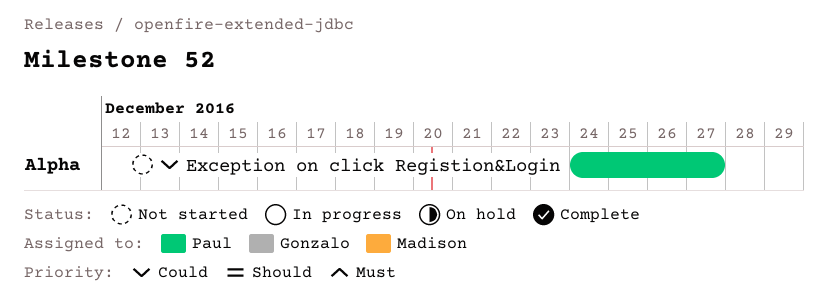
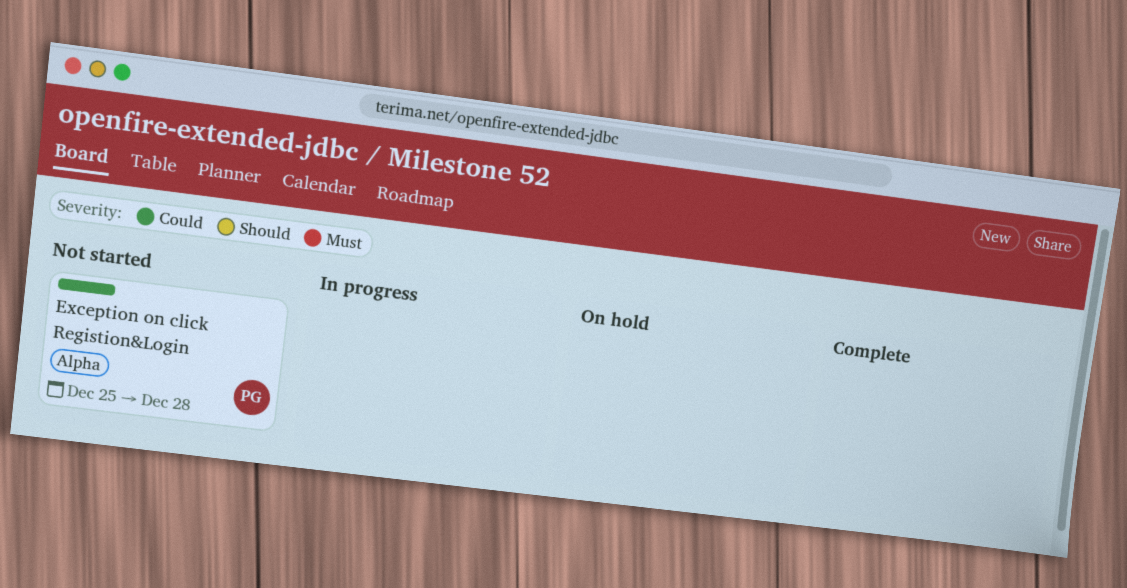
Exception on click Registion&Login, start: Dec 24 -> Dec 25
Exception on click Registion&Login, due: Dec 27 -> Dec 28

